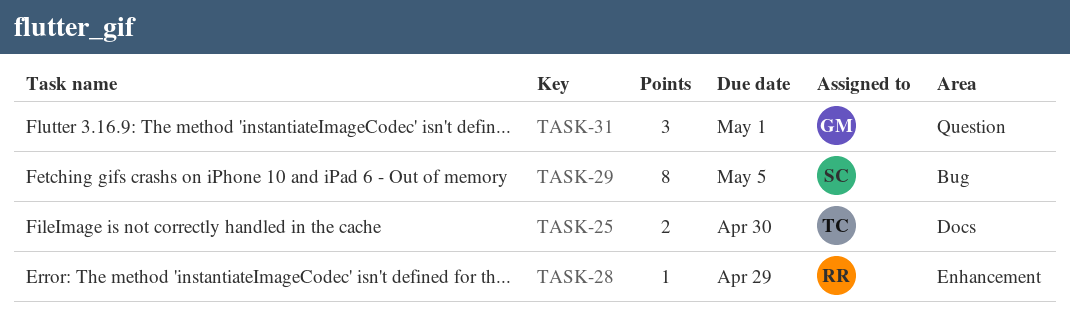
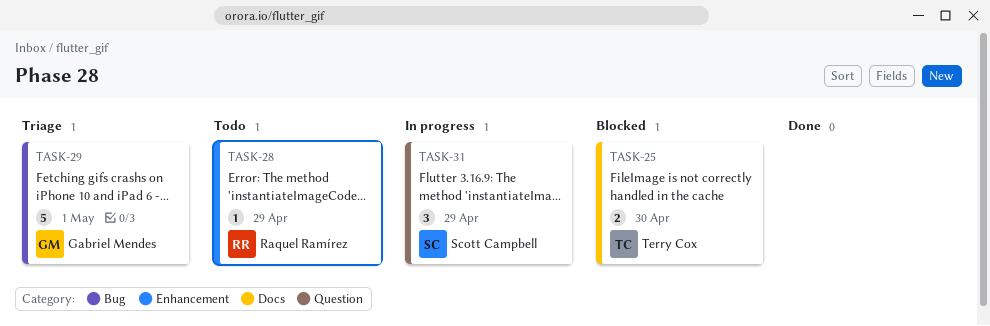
TASK-29, owner: Scott Campbell -> Gabriel Mendes
TASK-29, estimate: 8 -> 5
TASK-29, due: May 5 -> May 1
TASK-31, owner: Gabriel Mendes -> Scott Campbell
TASK-31, due: May 1 -> Apr 29

